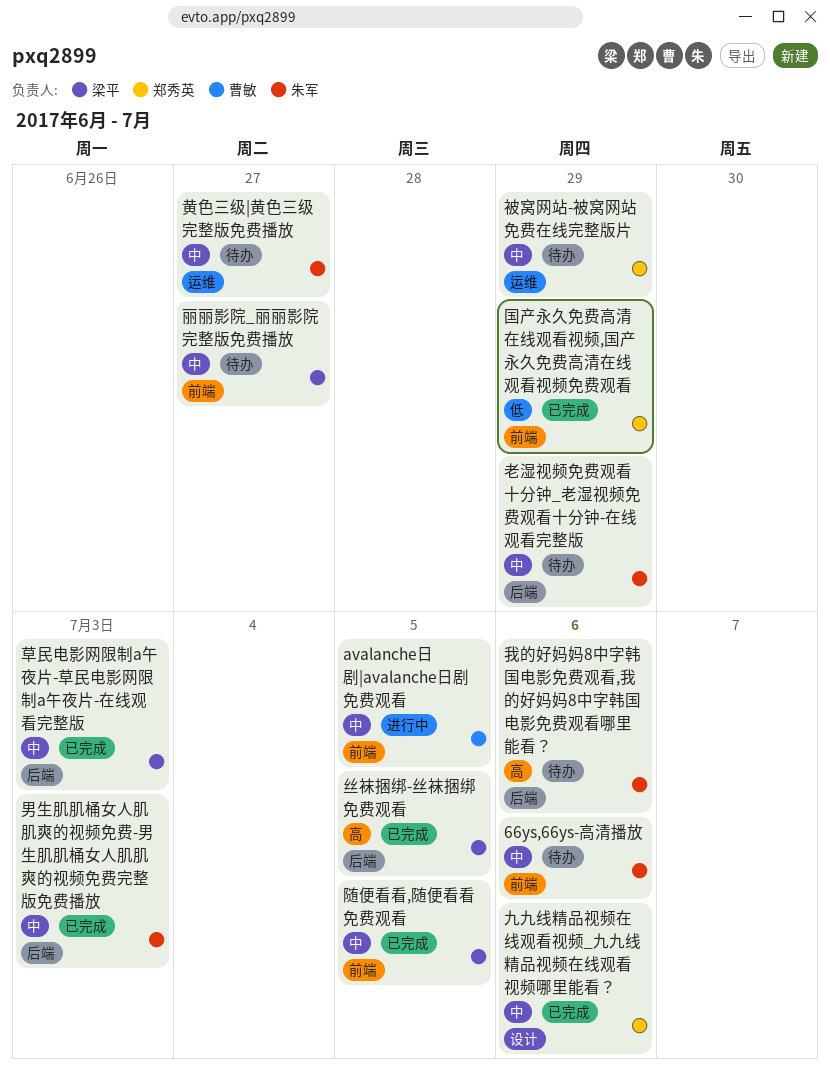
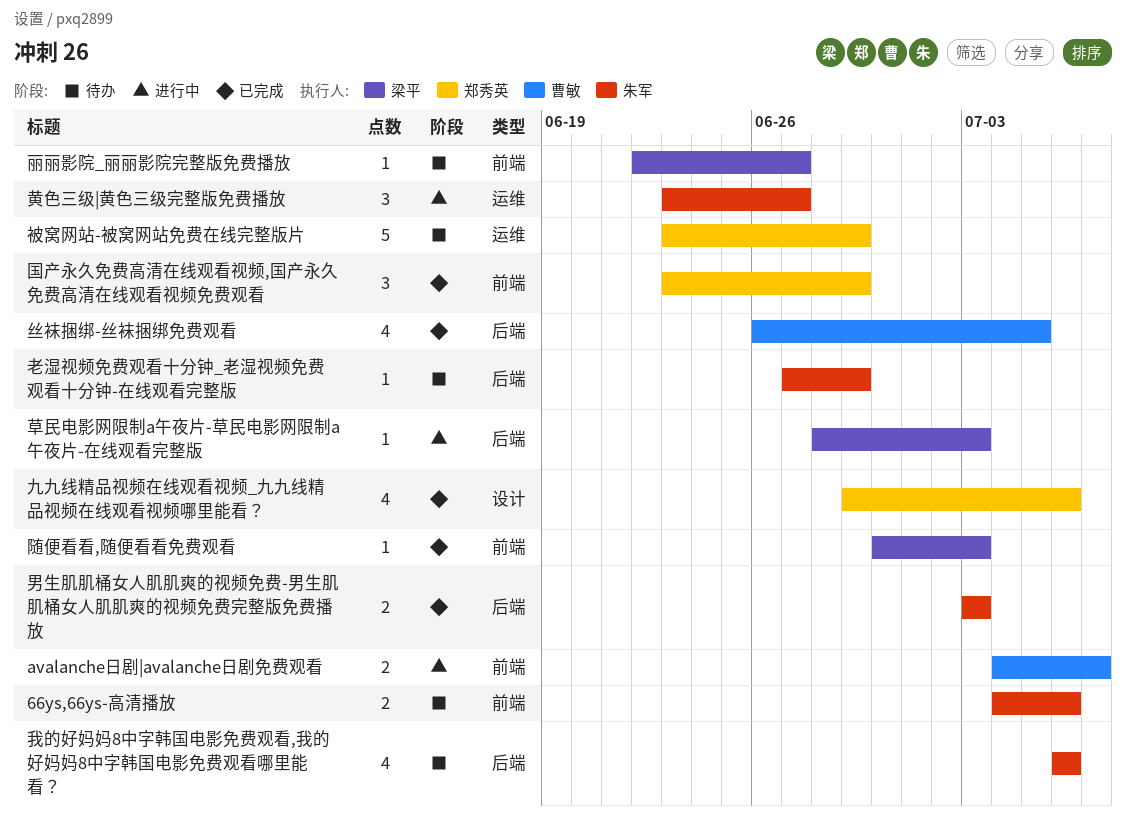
avalanche日剧|avalanche日剧免费观看, due: Jul 5 -> Jul 7
丝袜捆绑-丝袜捆绑免费观看, owner: 梁平 -> 曹敏
草民电影网限制a午夜片-草民电影网限制a午夜片-在线观看完整版, status: 已完成 -> 进行中
随便看看,随便看看免费观看, due: Jul 5 -> Jul 3
黄色三级|黄色三级完整版免费播放, status: 待办 -> 进行中

